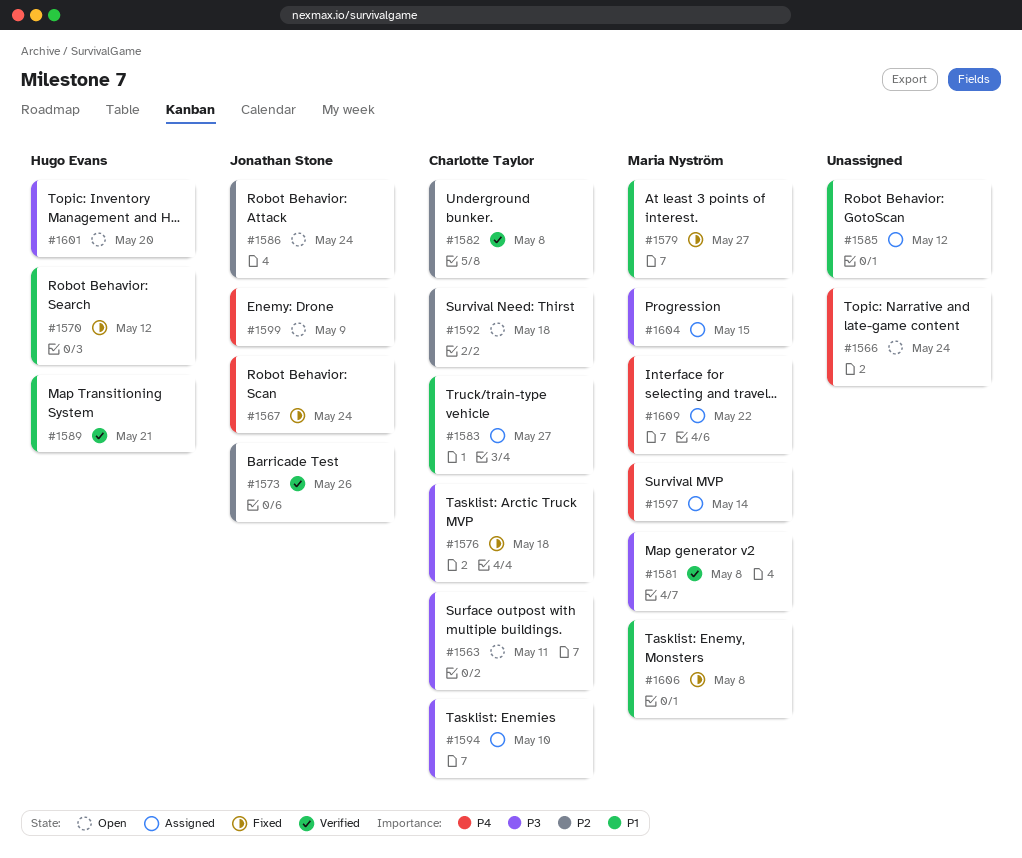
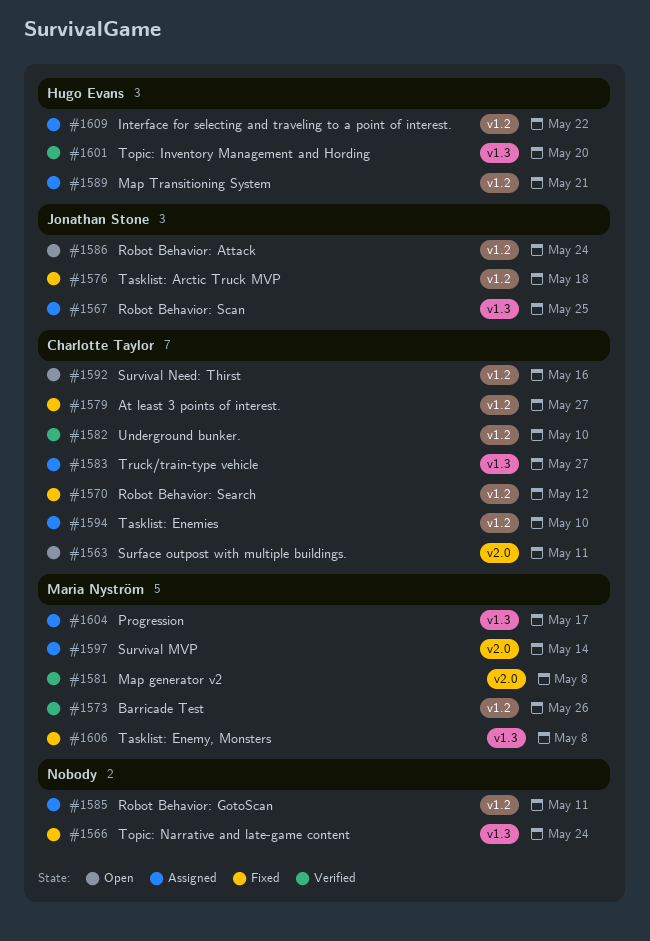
#1566, status: Open -> Fixed
#1567, status: Fixed -> Assigned
#1567, due: May 24 -> May 25
#1570, owner: Hugo Evans -> Charlotte Taylor
#1573, owner: Jonathan Stone -> Maria Nyström
#1576, owner: Charlotte Taylor -> Jonathan Stone
#1579, owner: Maria Nyström -> Charlotte Taylor
#1582, due: May 8 -> May 10
#1585, due: May 12 -> May 11
#1589, status: Verified -> Assigned
#1592, due: May 18 -> May 16
#1599: present -> none
#1601, status: Open -> Verified
#1604, due: May 15 -> May 17
#1609, owner: Maria Nyström -> Hugo Evans

